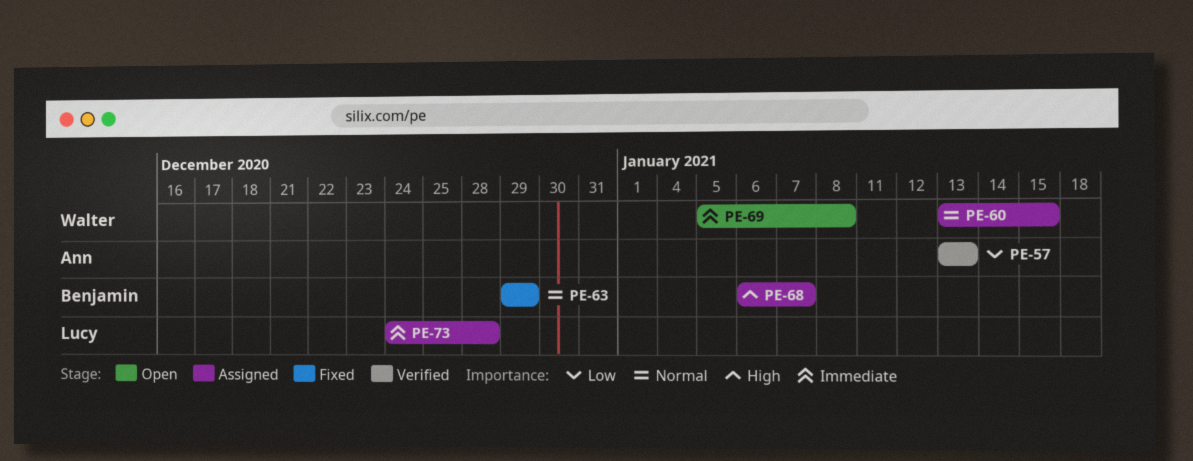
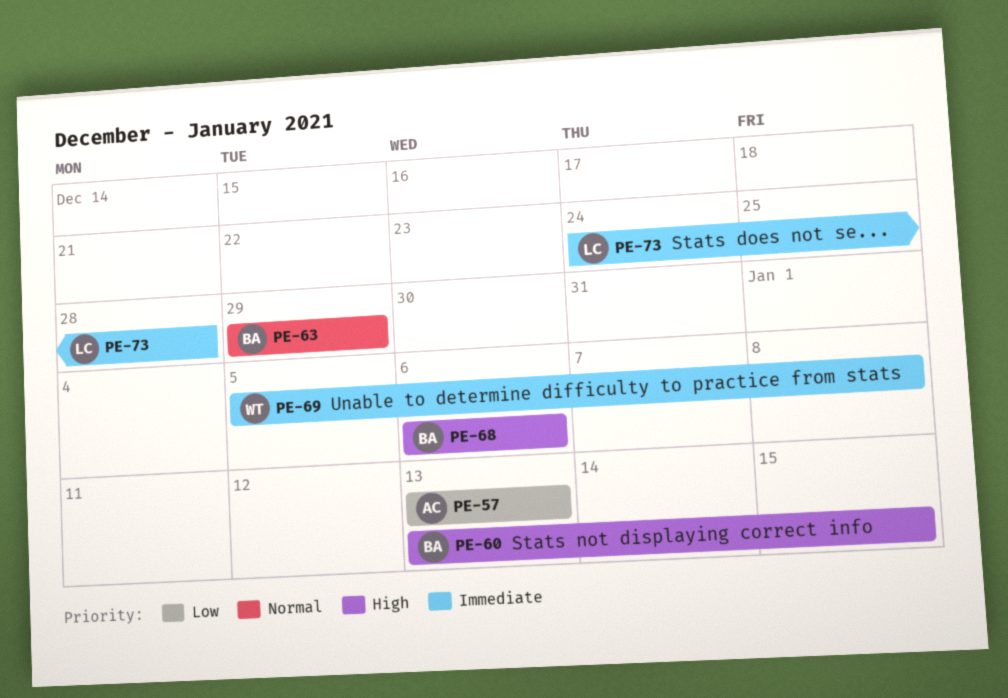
PE-60, owner: Walter -> Benjamin
PE-60, priority: Normal -> High
PE-68, due: Jan 7 -> Jan 6

